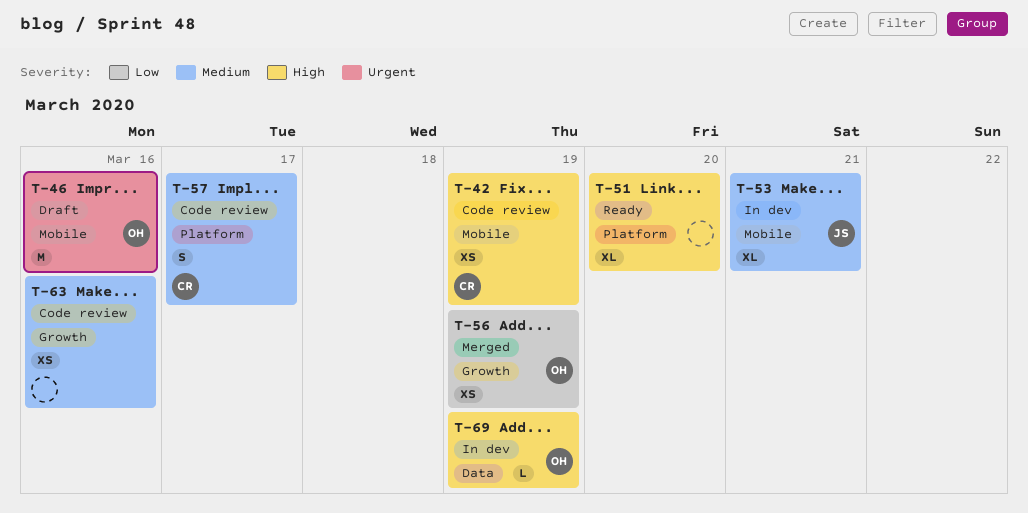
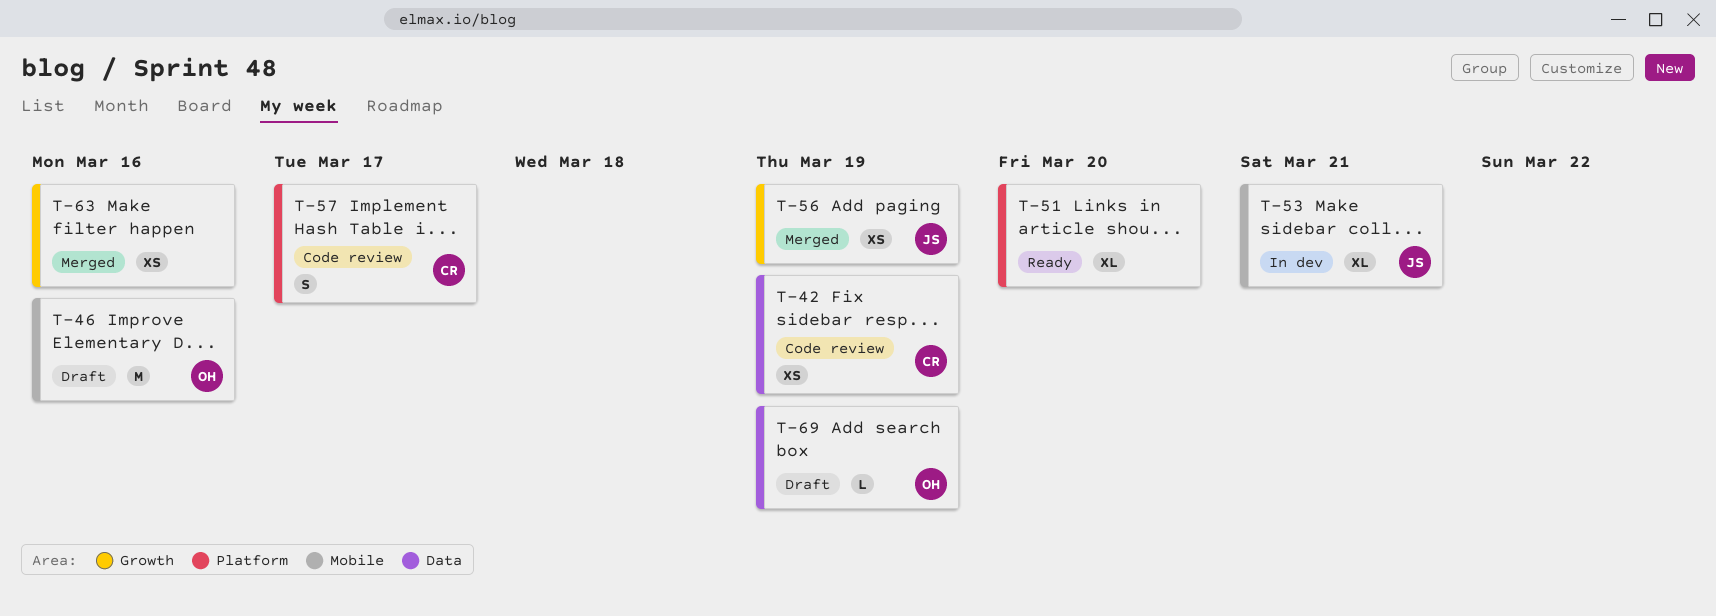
T-42, label: Mobile -> Data
T-56, owner: OH -> JS
T-63, status: Code review -> Merged
T-69, status: In dev -> Draft

